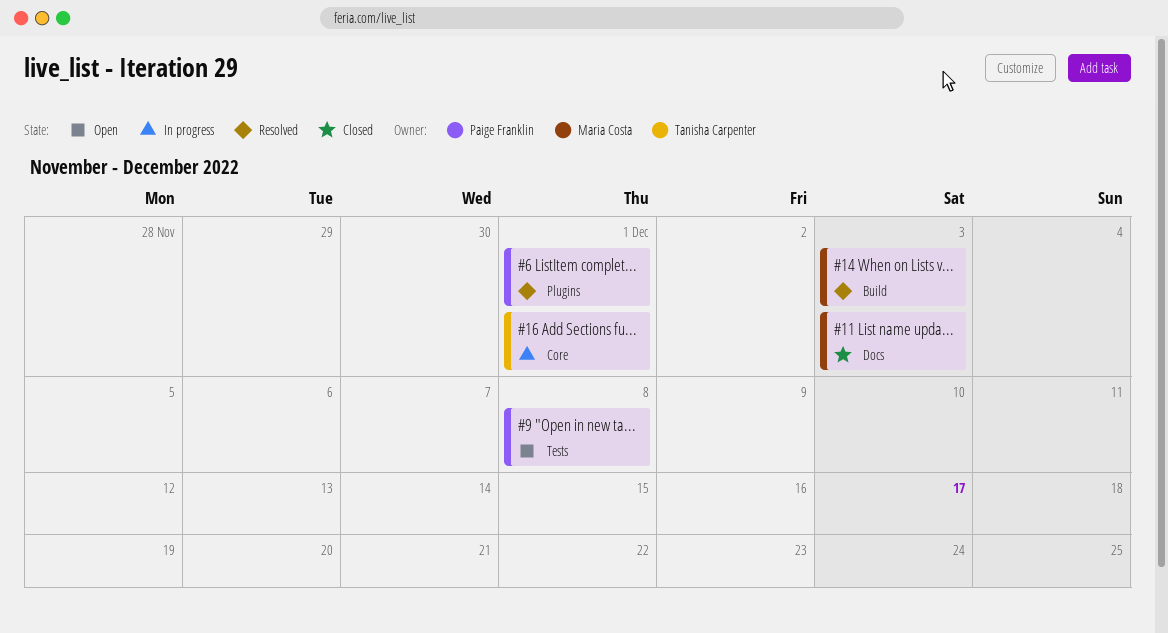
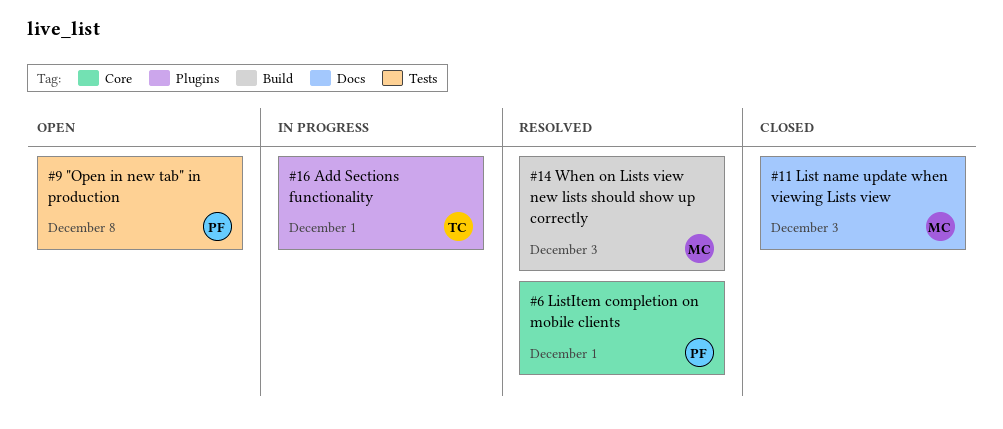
#6, label: Plugins -> Core
#16, label: Core -> Plugins

